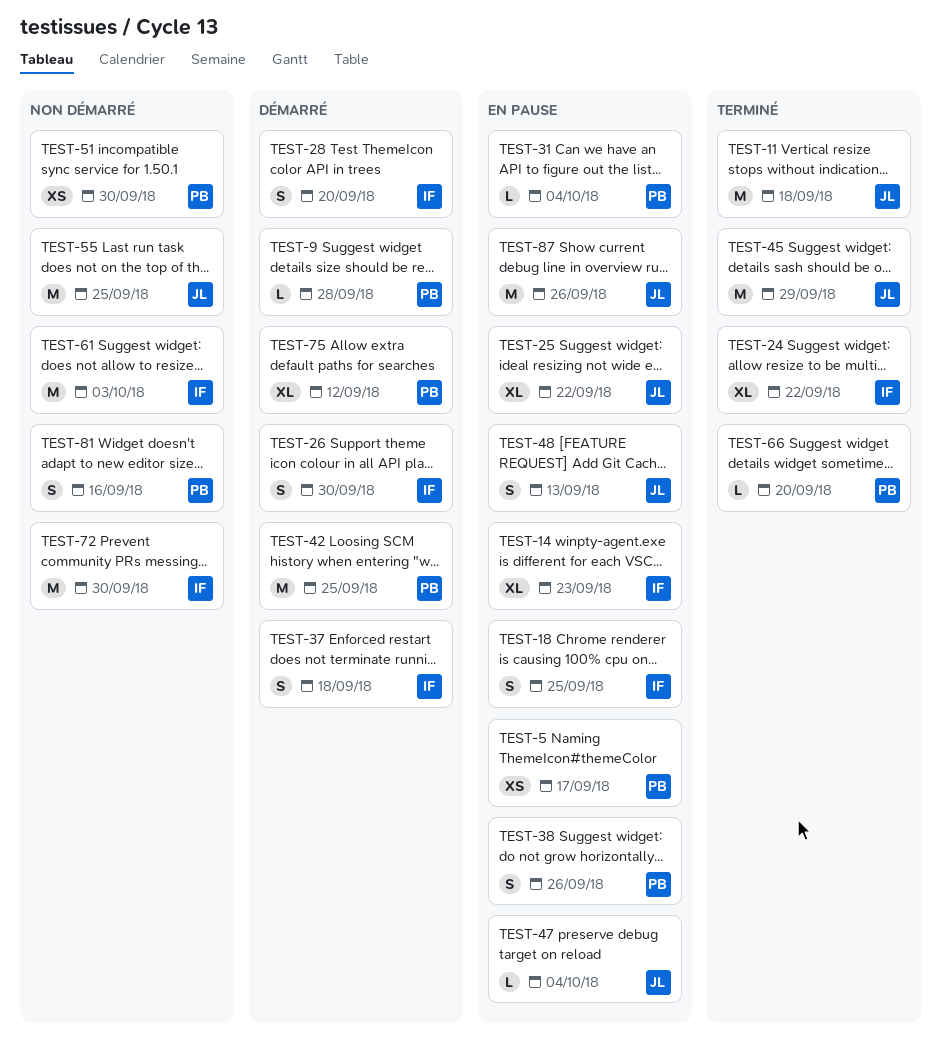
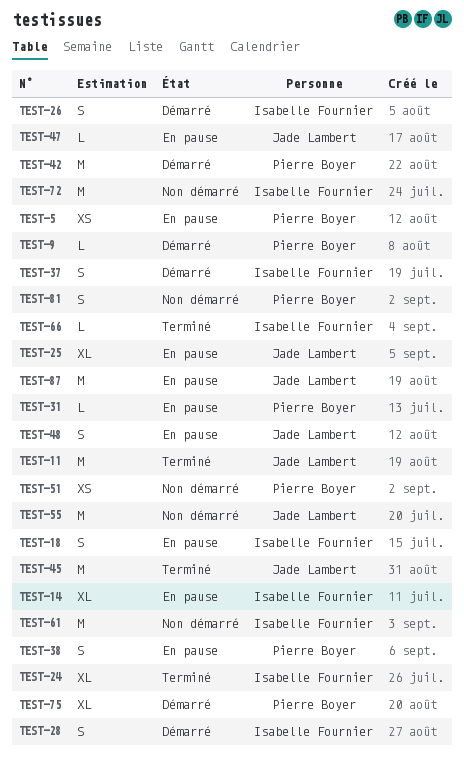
TEST-66, owner: Pierre Boyer -> Isabelle Fournier

